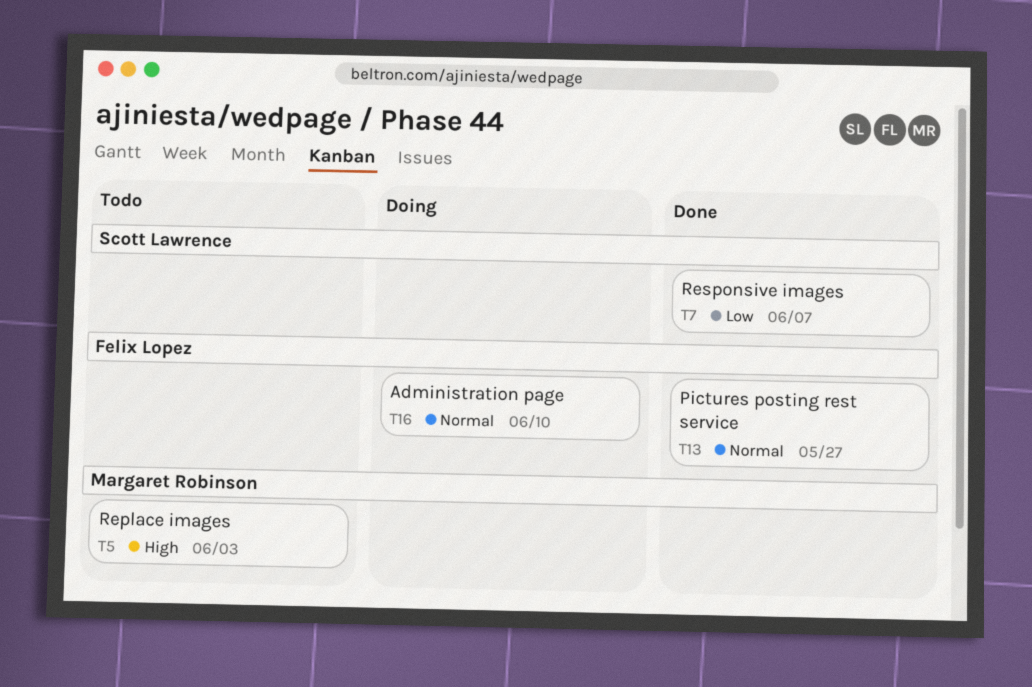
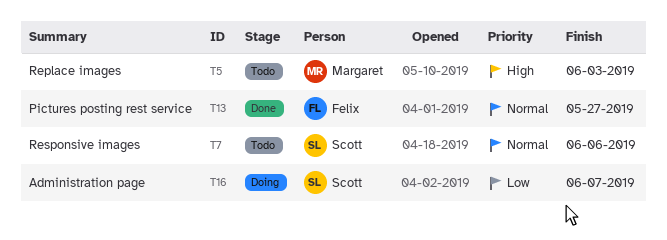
T7, status: Done -> Todo
T7, priority: Low -> Normal
T7, due: Jun 7 -> Jun 6
T16, owner: Felix Lopez -> Scott Lawrence
T16, priority: Normal -> Low
T16, due: Jun 10 -> Jun 7

